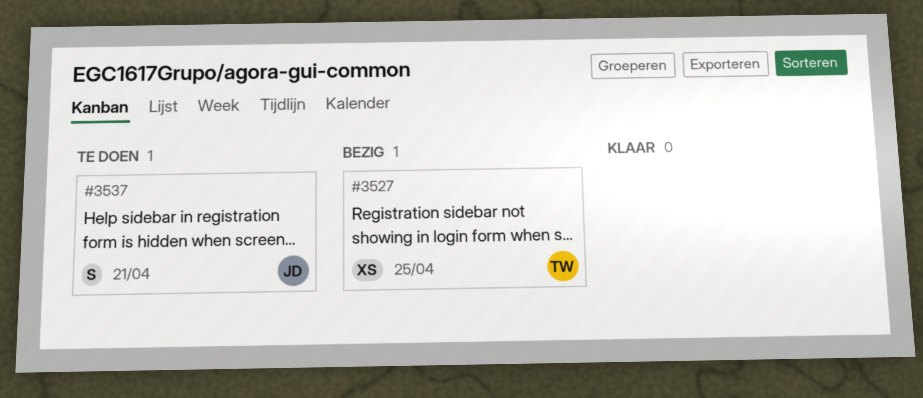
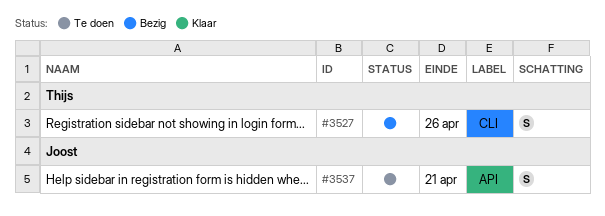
#3527, estimate: XS -> S
#3527, due: Apr 25 -> Apr 26

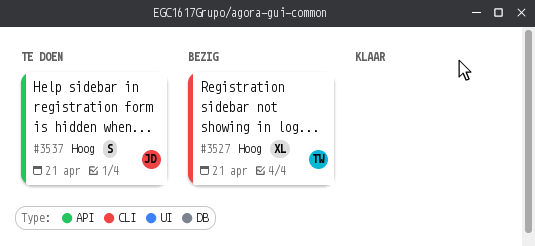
#3527, estimate: S -> XL
#3527, due: Apr 26 -> Apr 21

